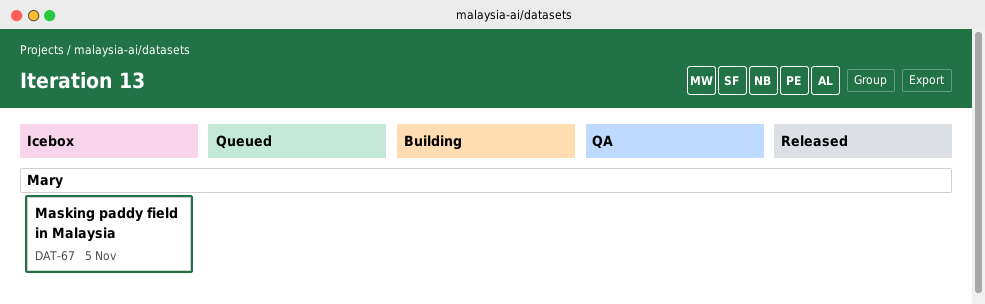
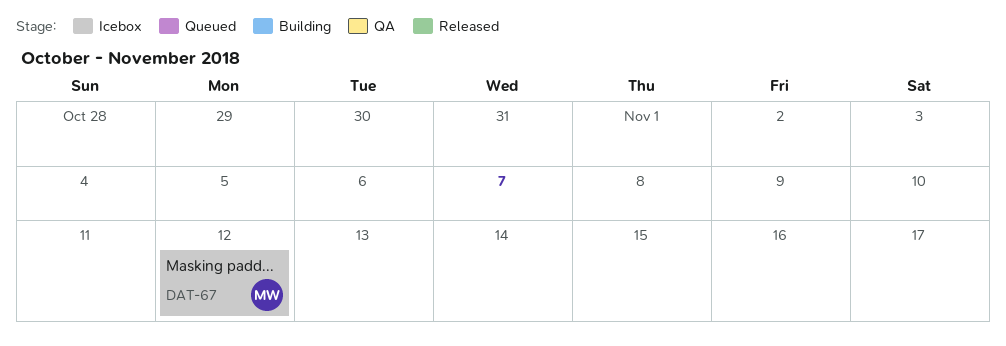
DAT-67, due: Nov 5 -> Nov 12

